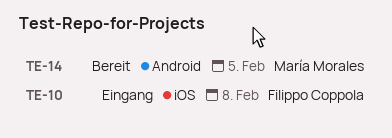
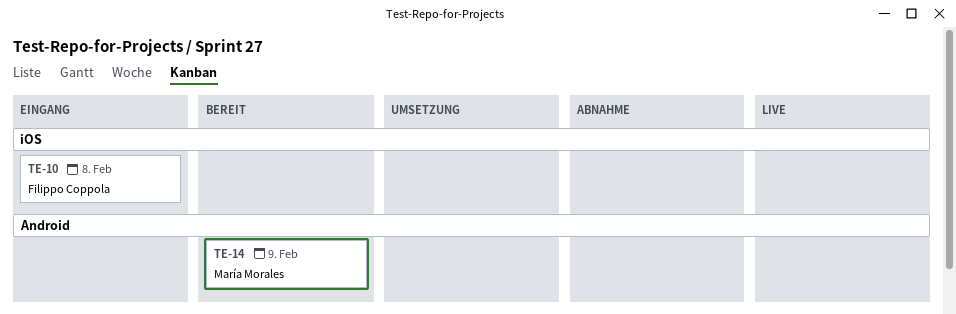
TE-14, due: Feb 5 -> Feb 9

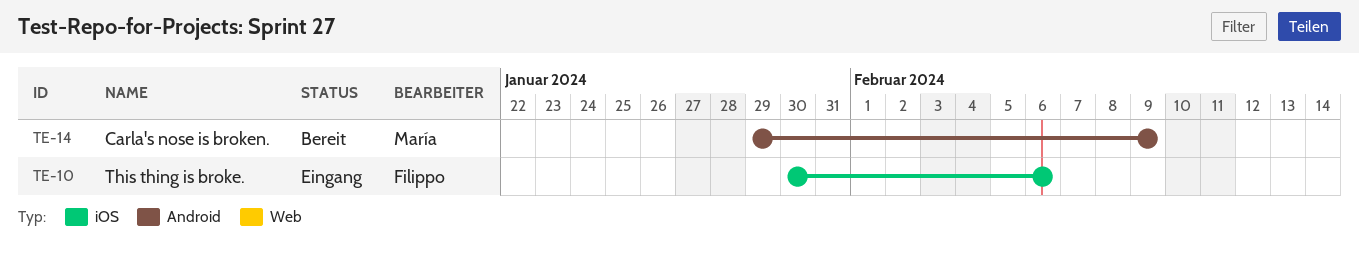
TE-10, due: Feb 8 -> Feb 6

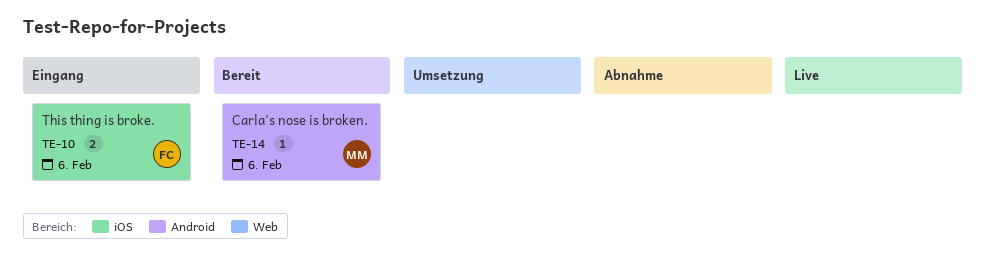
TE-14, due: Feb 9 -> Feb 6

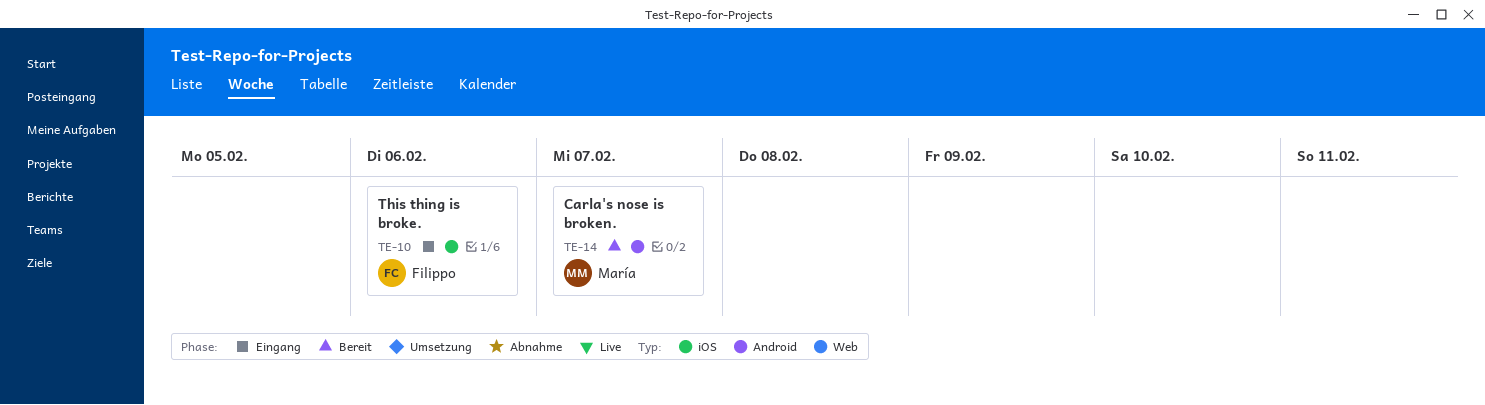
TE-14, due: Feb 6 -> Feb 7

